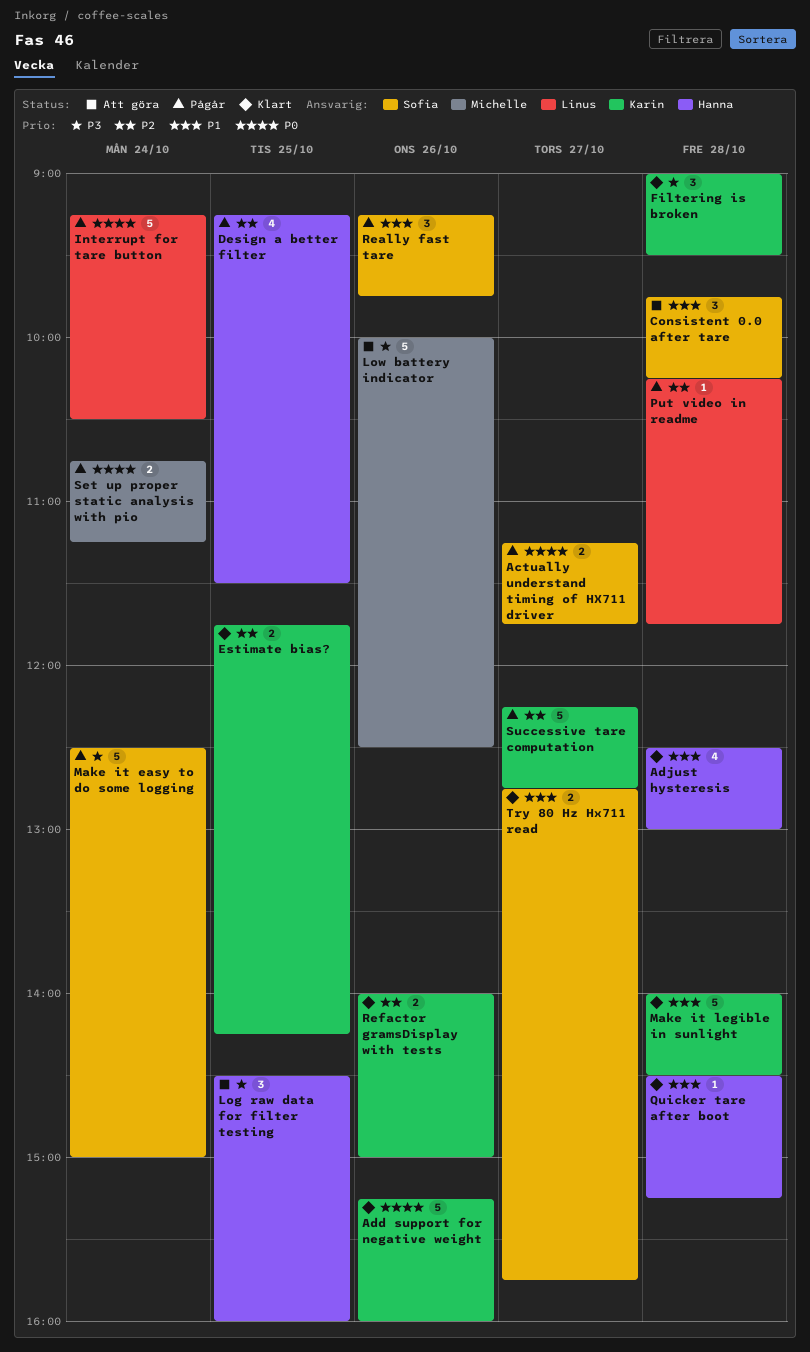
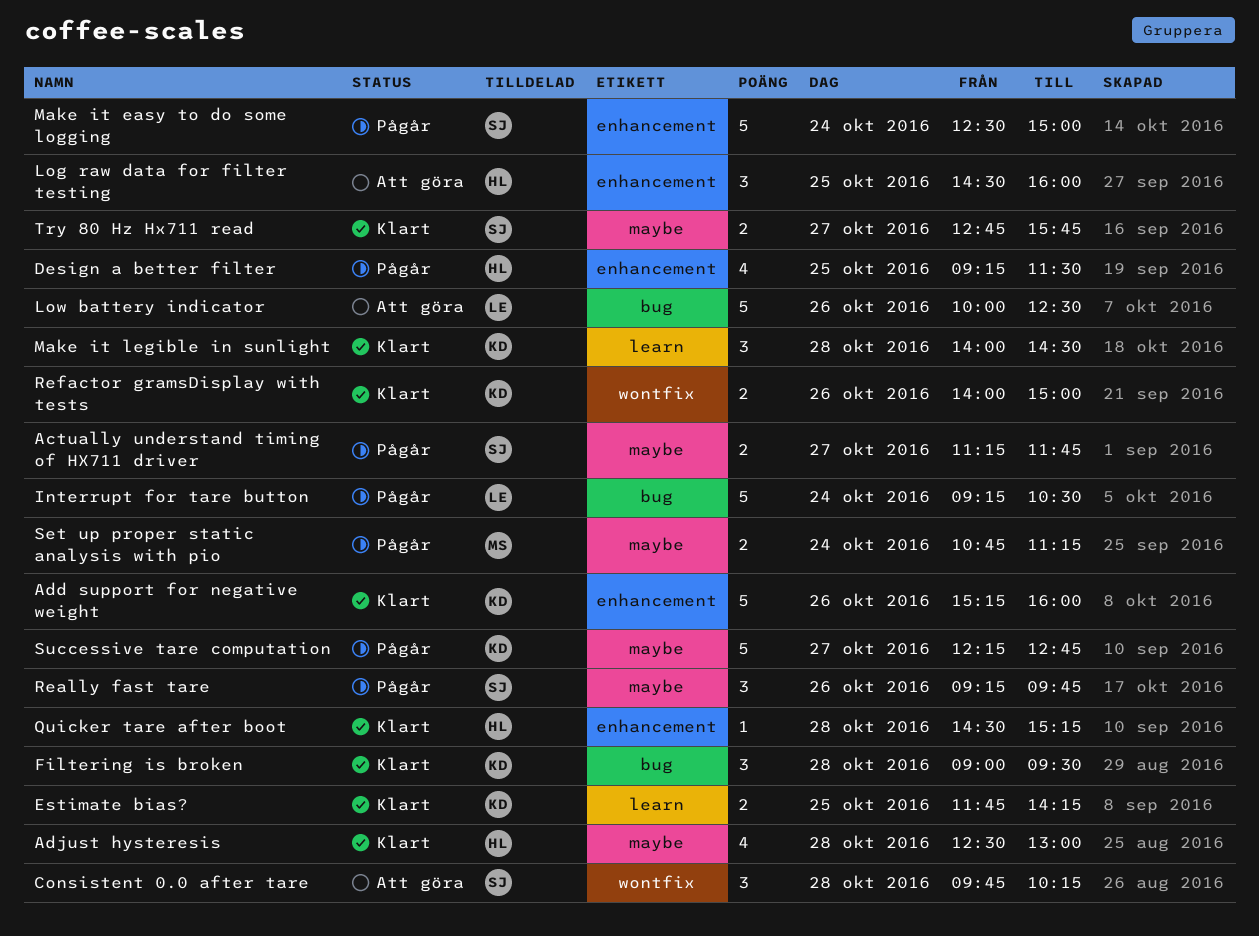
Low battery indicator, owner: Michelle -> Linus
Make it legible in sunlight, estimate: 5 -> 3
Put video in readme: present -> none

